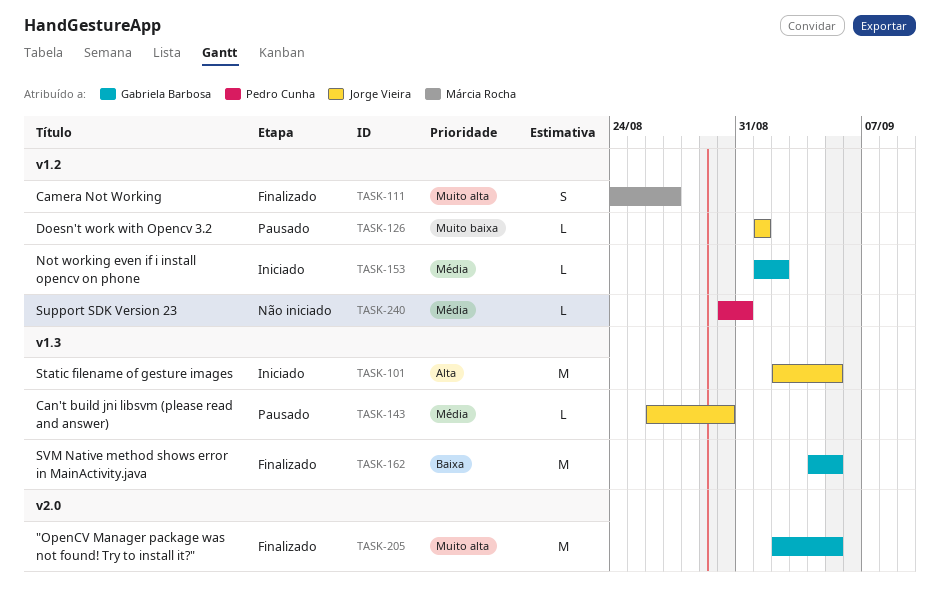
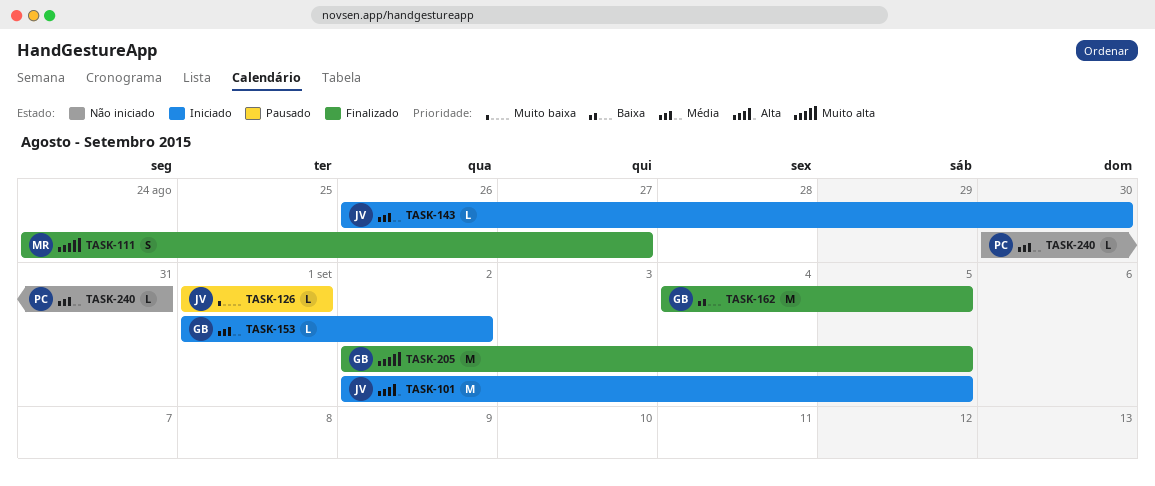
TASK-143, status: Pausado -> Iniciado

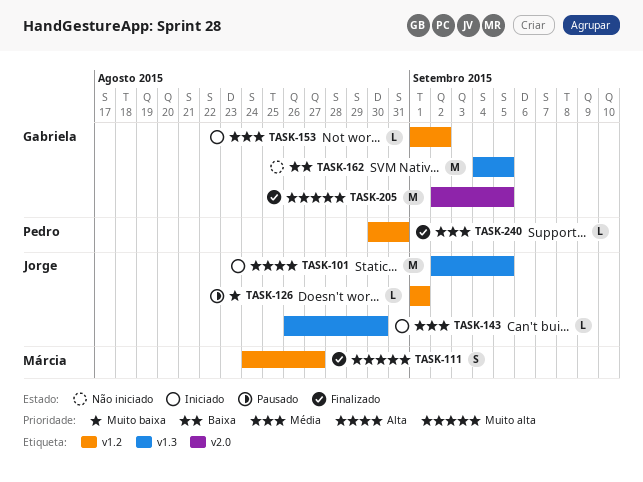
TASK-162, status: Finalizado -> Não iniciado
TASK-240, status: Não iniciado -> Finalizado

